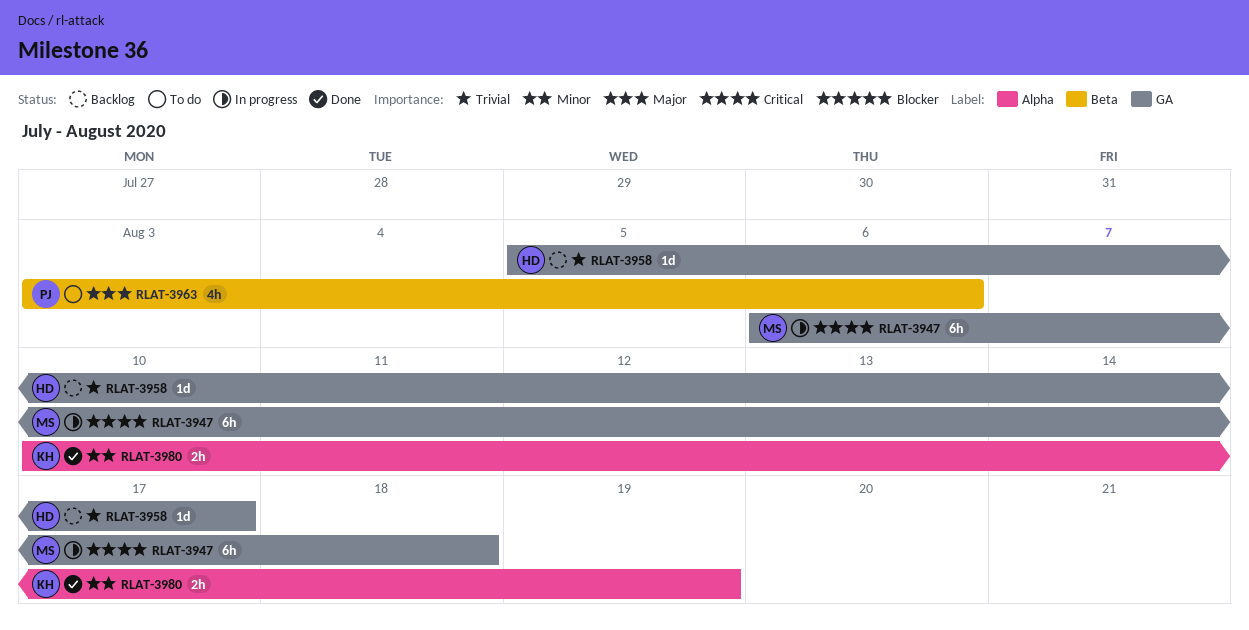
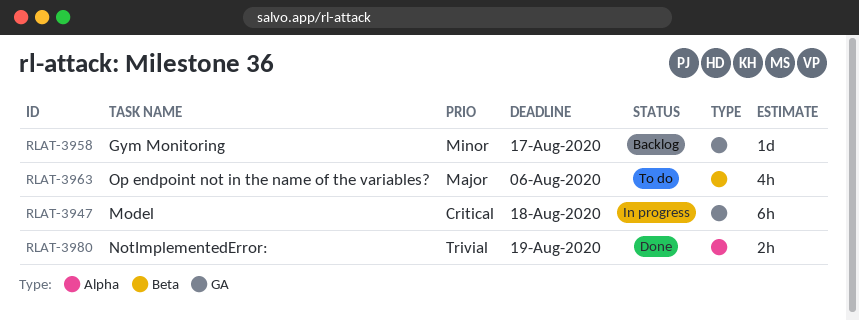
RLAT-3958, priority: Trivial -> Minor
RLAT-3980, priority: Minor -> Trivial

